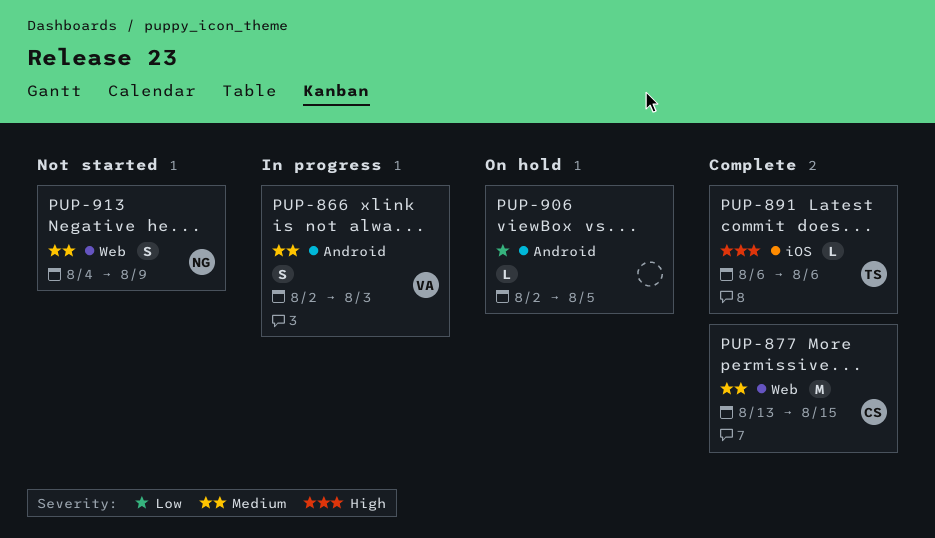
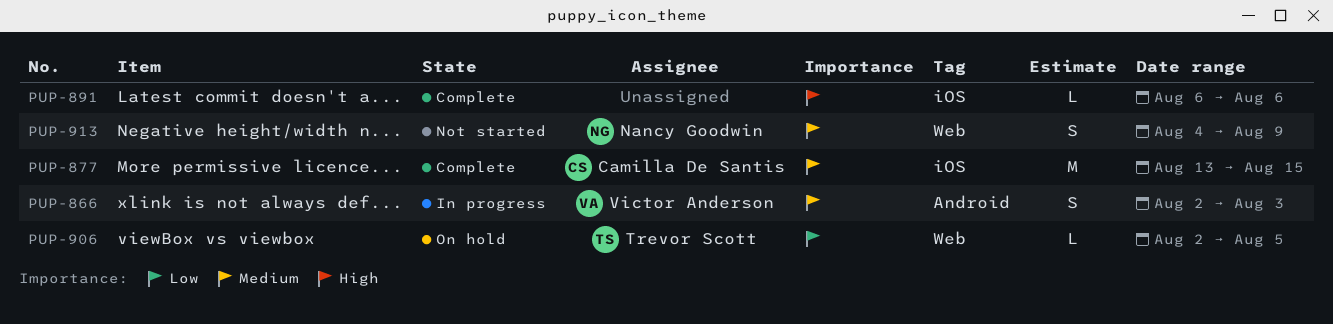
PUP-877, label: Web -> iOS
PUP-891, owner: Trevor Scott -> none
PUP-906, owner: none -> Trevor Scott
PUP-906, label: Android -> Web

